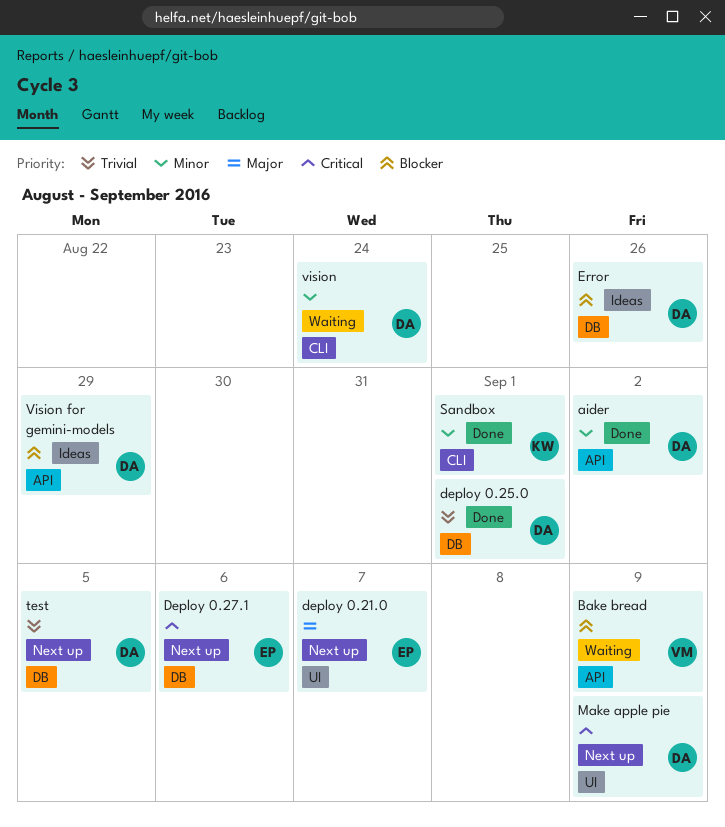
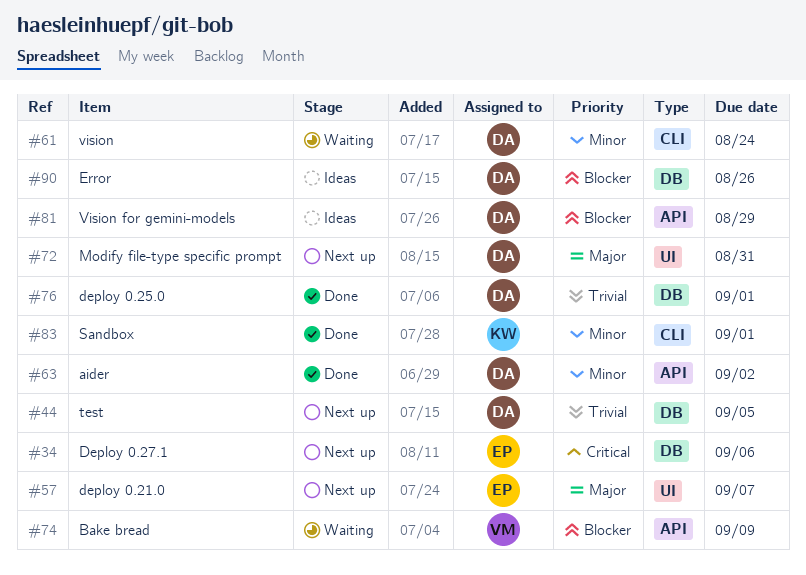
Make apple pie: present -> none
Modify file-type specific prompt: none -> present

